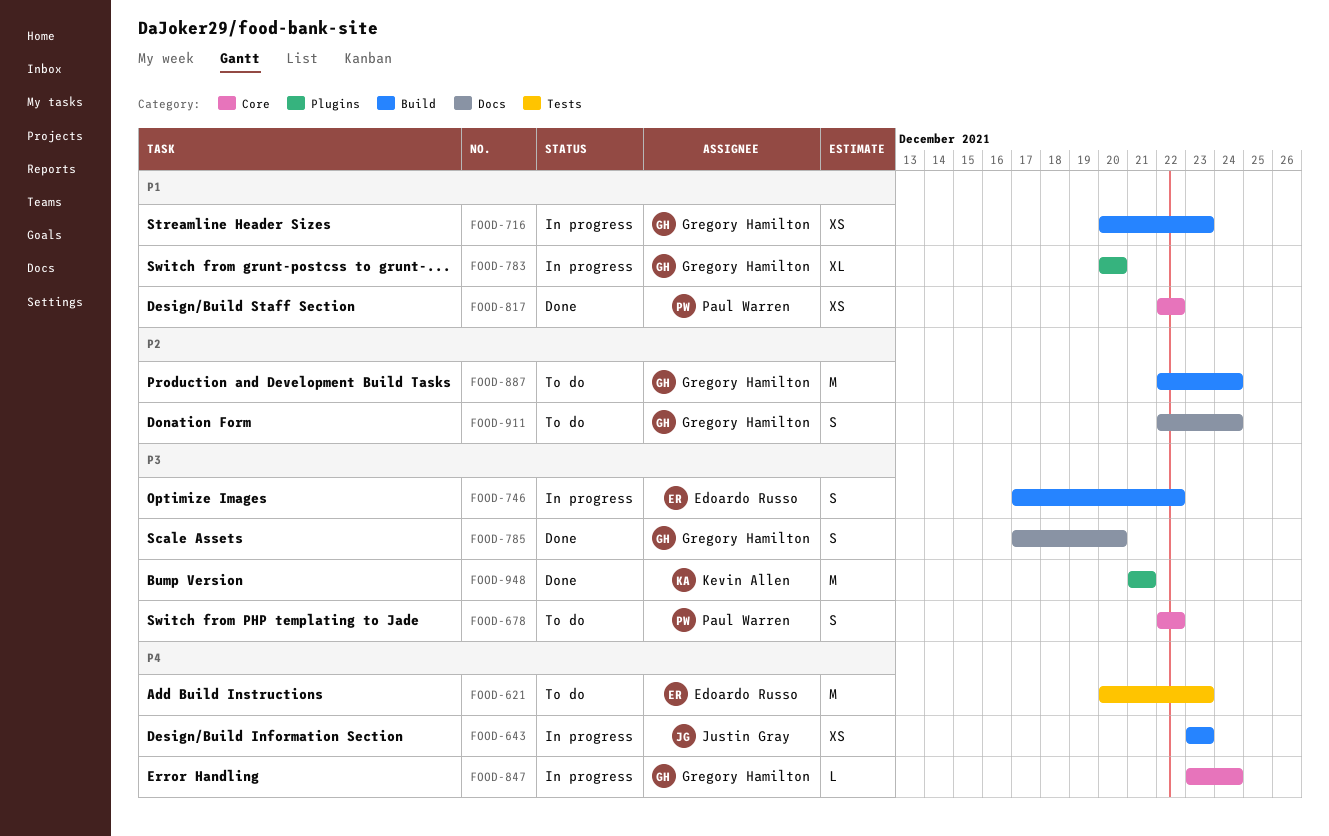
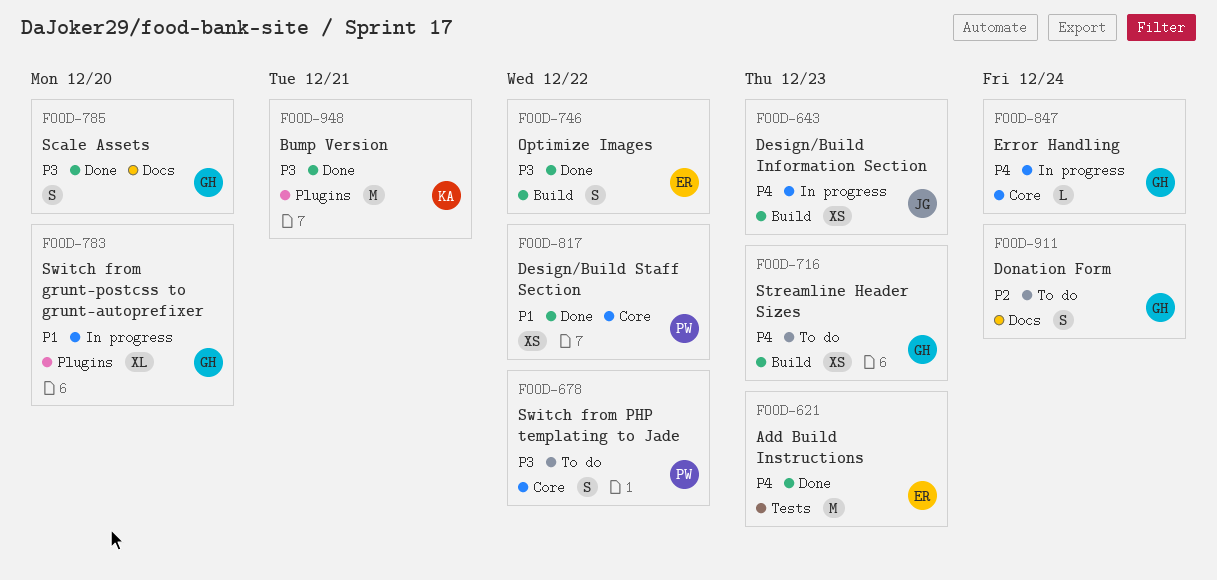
FOOD-621, status: To do -> Done
FOOD-716, status: In progress -> To do
FOOD-716, priority: P1 -> P4
FOOD-746, status: In progress -> Done
FOOD-887: present -> none

